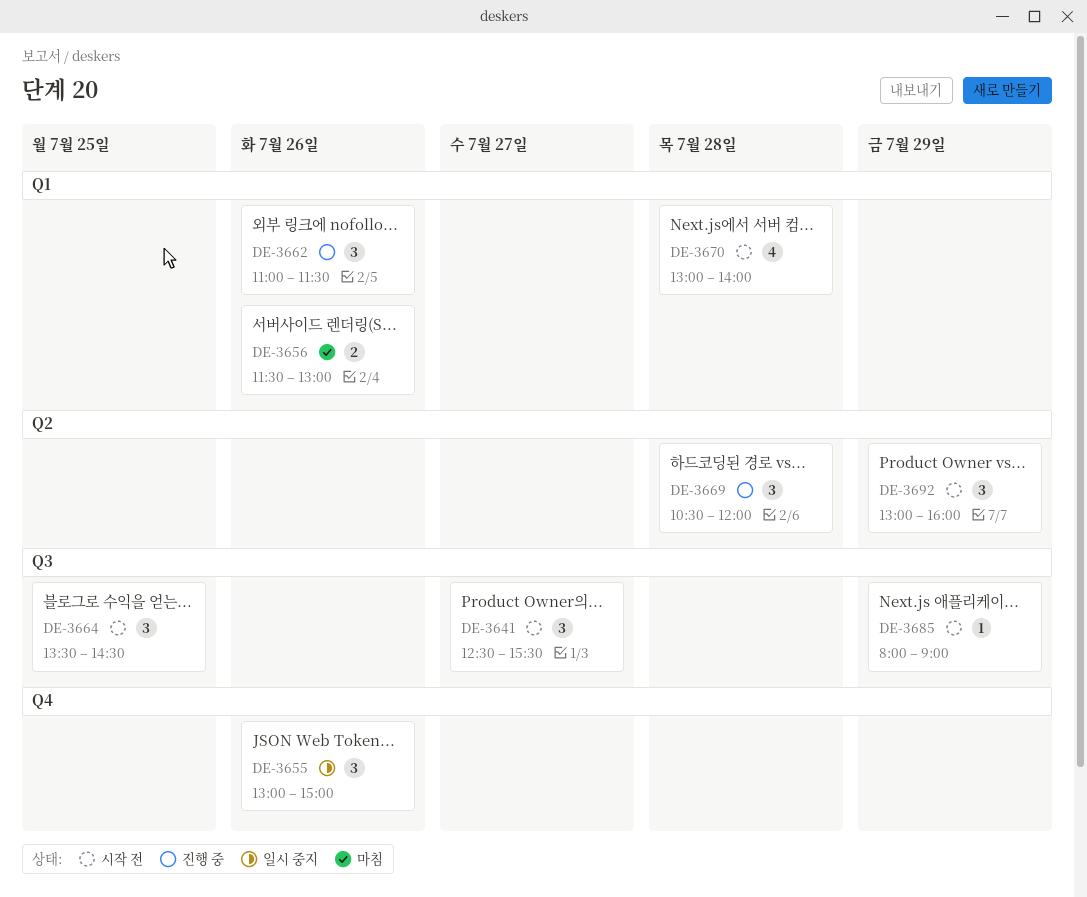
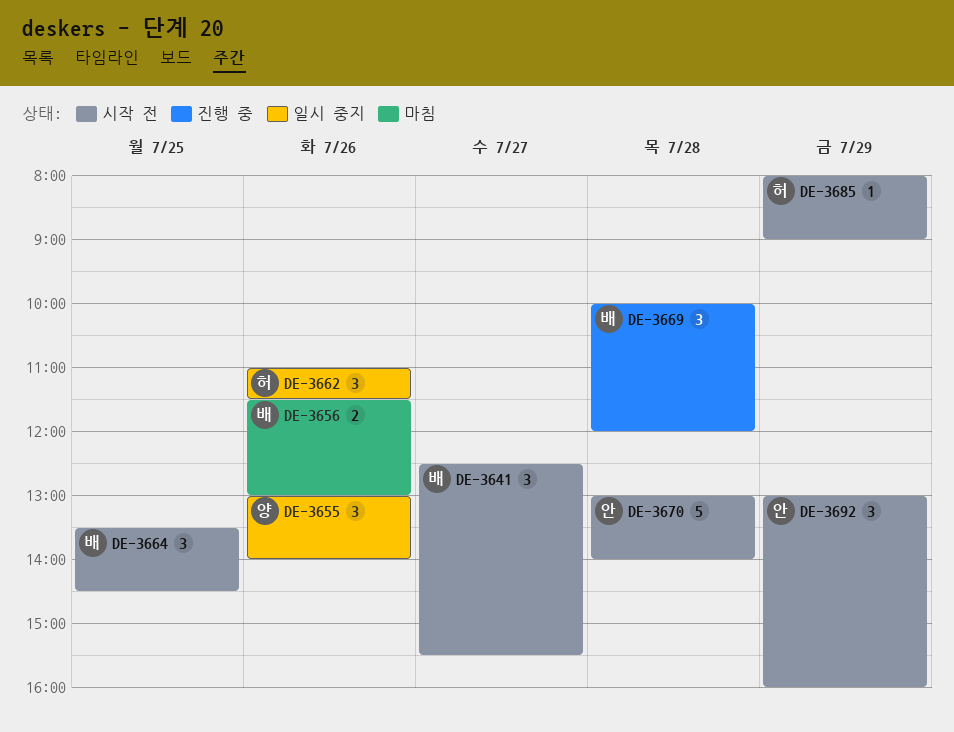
DE-3655, ends: 15:00 -> 14:00
DE-3662, status: 진행 중 -> 일시 중지
DE-3669, begins: 10:30 -> 10:00
DE-3670, estimate: 4 -> 5

